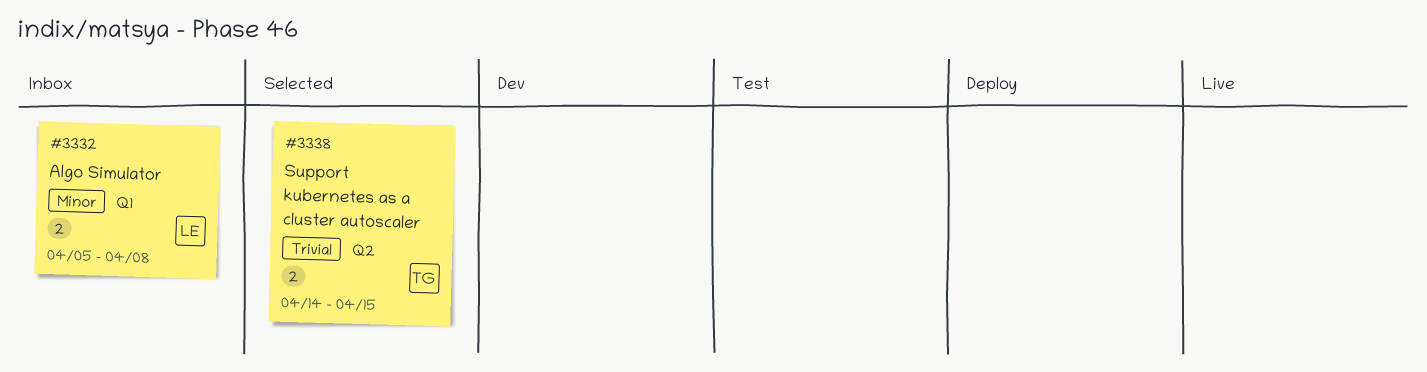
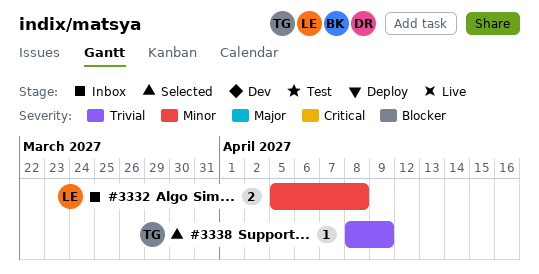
#3338, estimate: 2 -> 1
#3338, start: Apr 14 -> Apr 8
#3338, due: Apr 15 -> Apr 9

